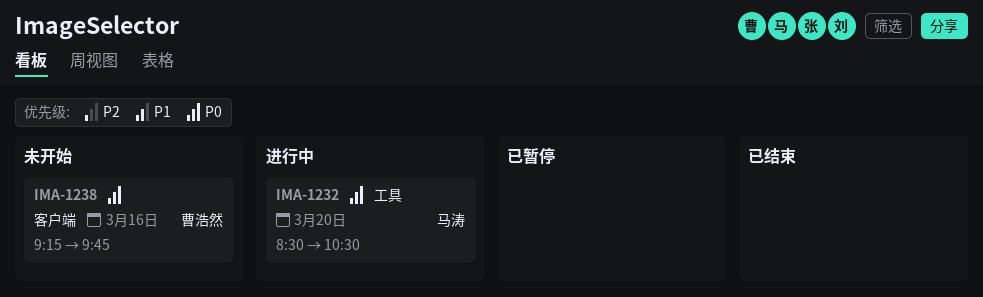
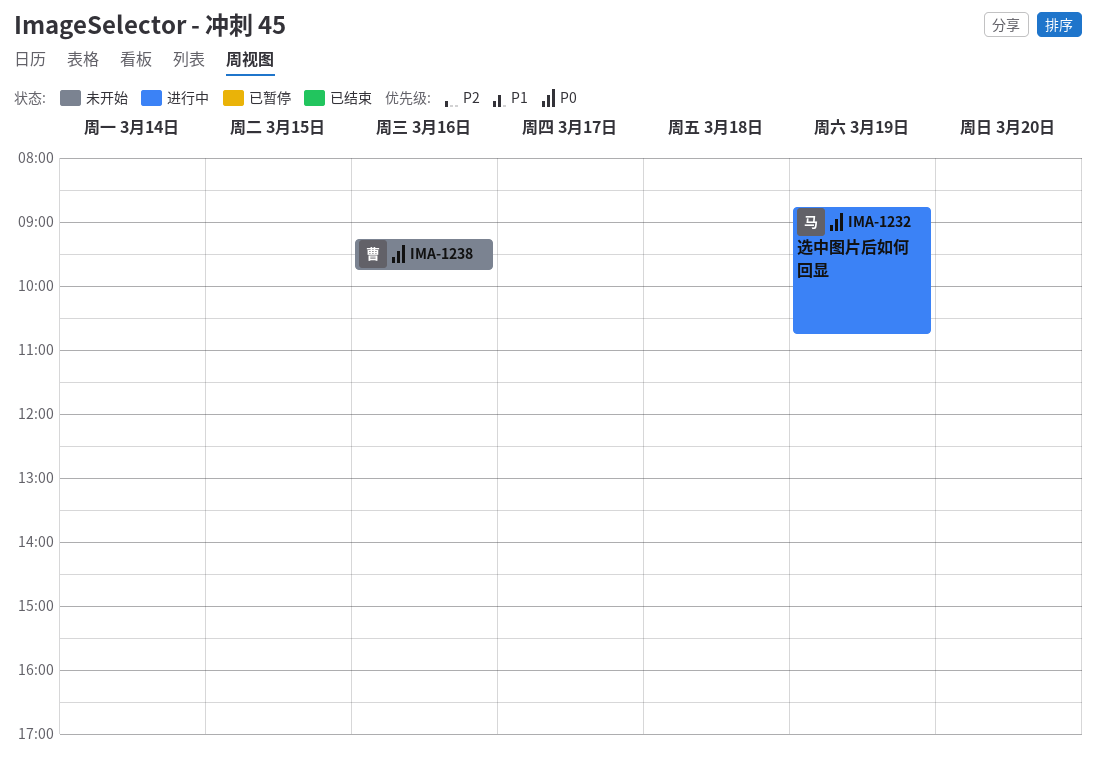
IMA-1232, day: Mar 20 -> Mar 19
IMA-1232, begins: 08:30 -> 08:45
IMA-1232, ends: 10:30 -> 10:45

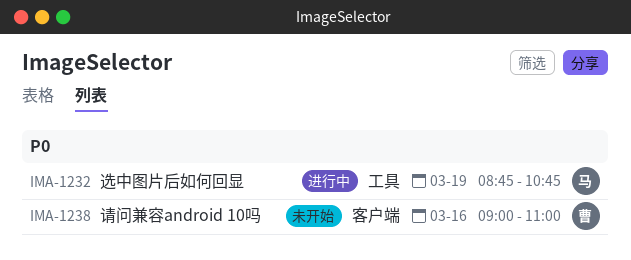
IMA-1238, begins: 09:15 -> 09:00
IMA-1238, ends: 09:45 -> 11:00

